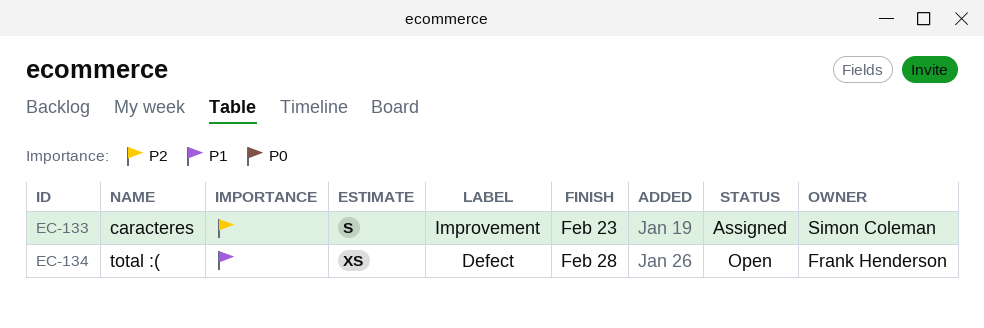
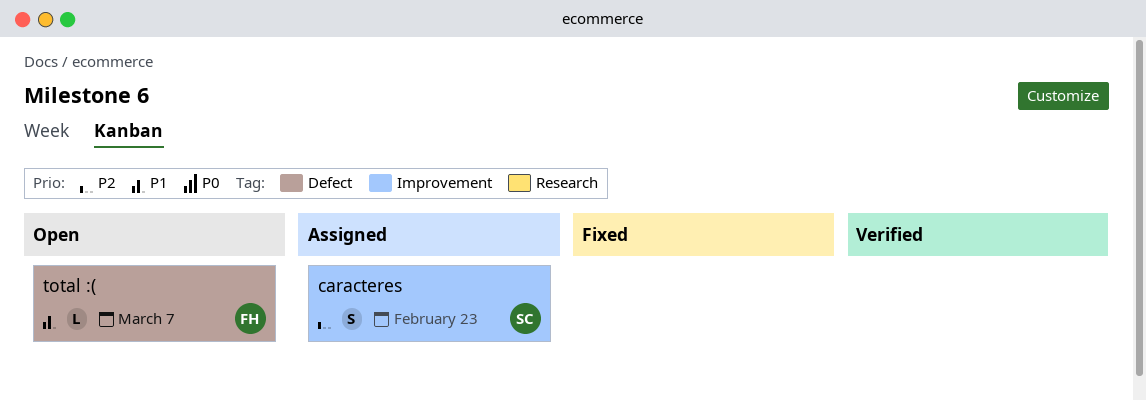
total :(, estimate: XS -> L
total :(, due: Feb 28 -> Mar 7

